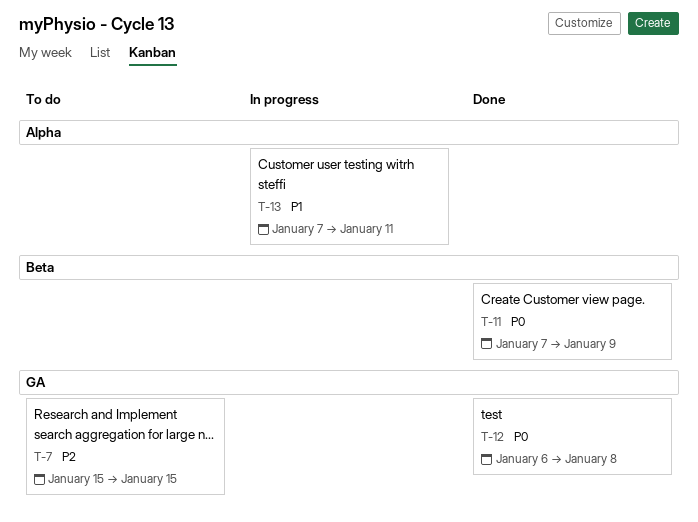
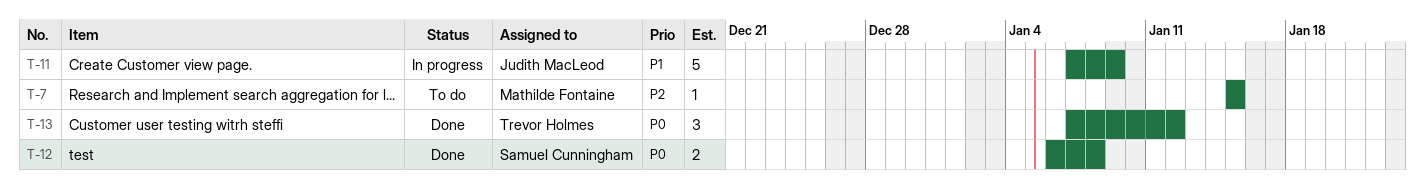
T-11, status: Done -> In progress
T-11, priority: P0 -> P1
T-13, status: In progress -> Done
T-13, priority: P1 -> P0
T-13, due: Jan 11 -> Jan 12

